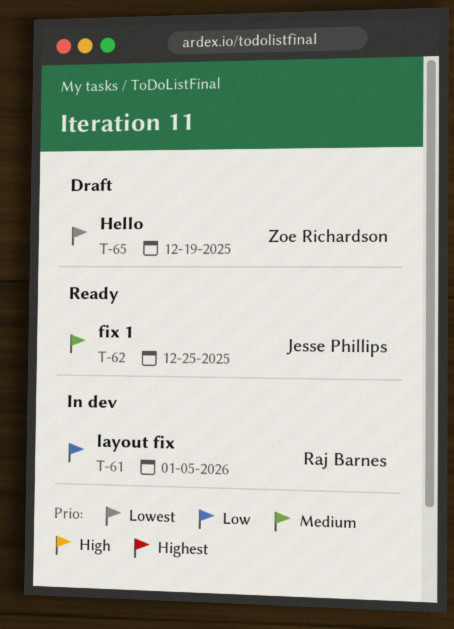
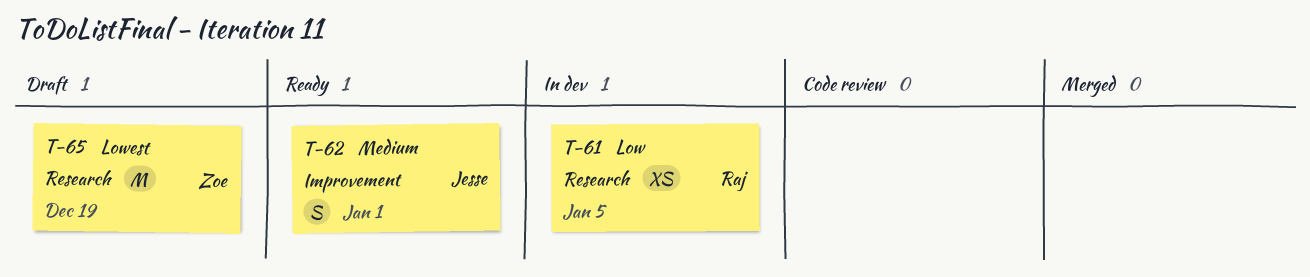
T-62, due: Dec 25 -> Jan 1

